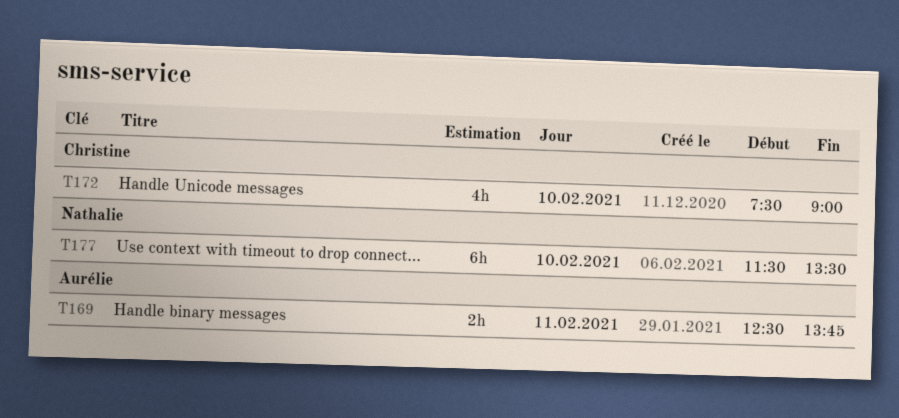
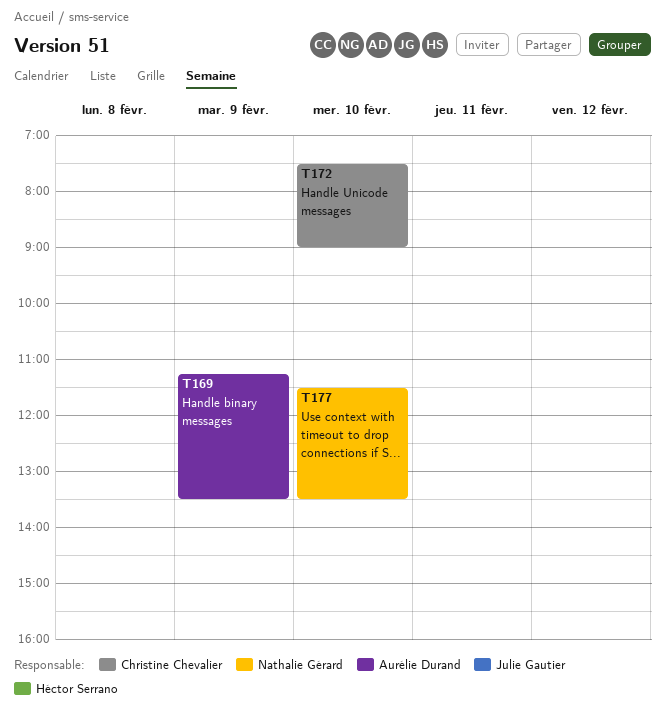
T169, day: Feb 11 -> Feb 9
T169, begins: 12:30 -> 11:15
T169, ends: 13:45 -> 13:30

